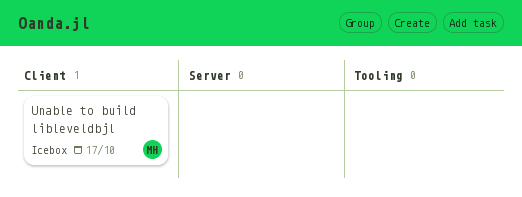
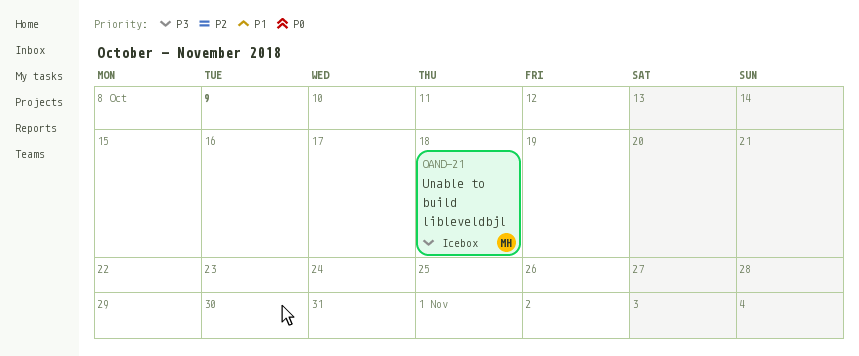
Unable to build libleveldbjl, due: Oct 17 -> Oct 18

